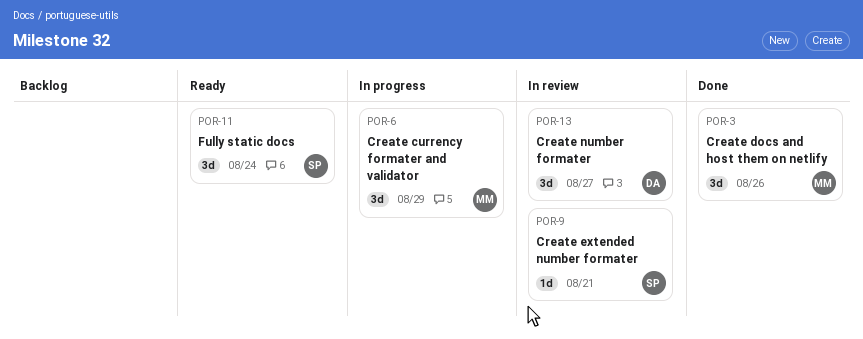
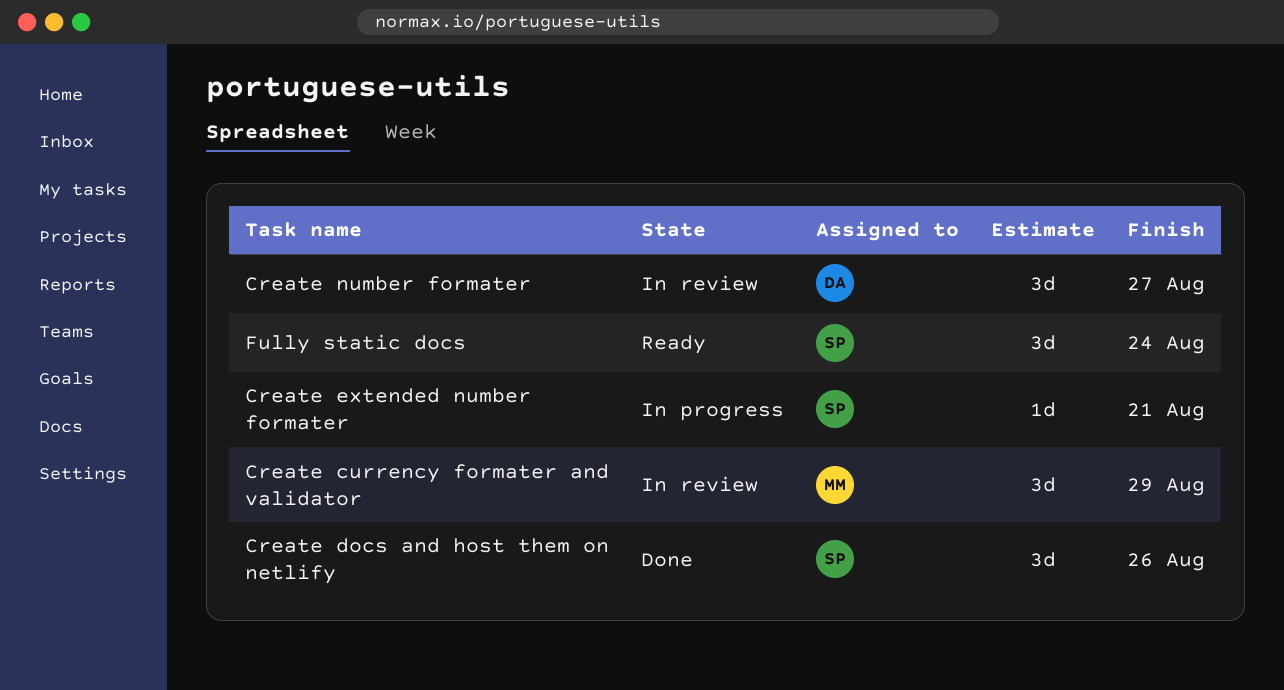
Create currency formater and validator, status: In progress -> In review
Create docs and host them on netlify, owner: MM -> SP
Create extended number formater, status: In review -> In progress

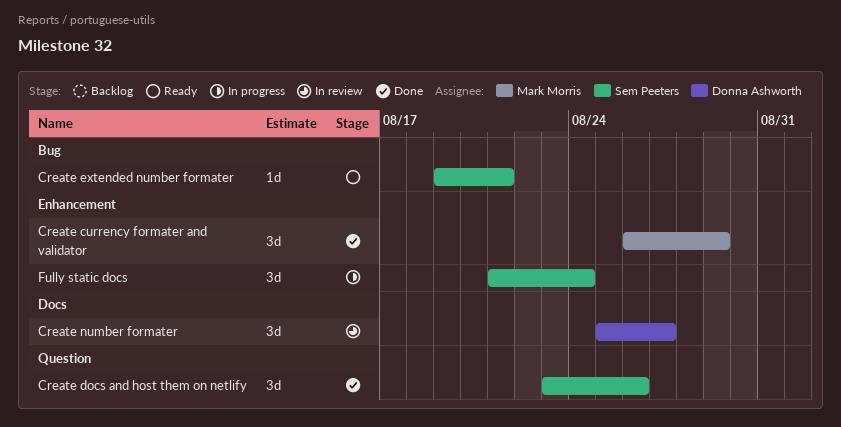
Create currency formater and validator, status: In review -> Done
Create extended number formater, status: In progress -> Ready
Fully static docs, status: Ready -> In progress

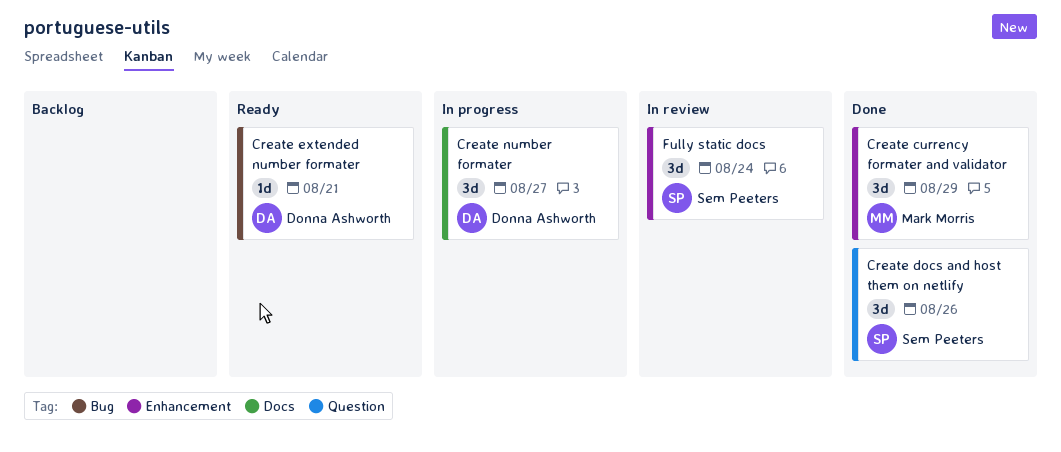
Create extended number formater, owner: Sem Peeters -> Donna Ashworth
Create number formater, status: In review -> In progress
Fully static docs, status: In progress -> In review

